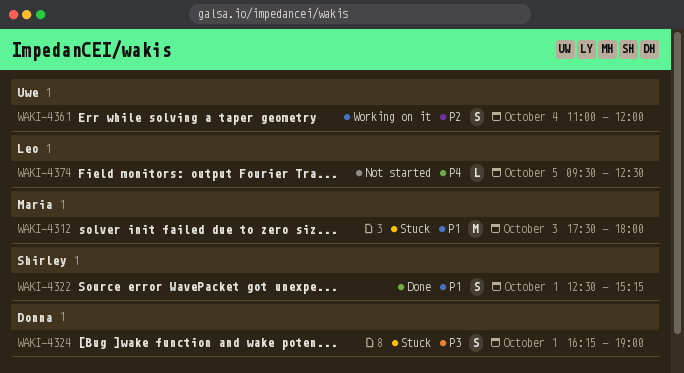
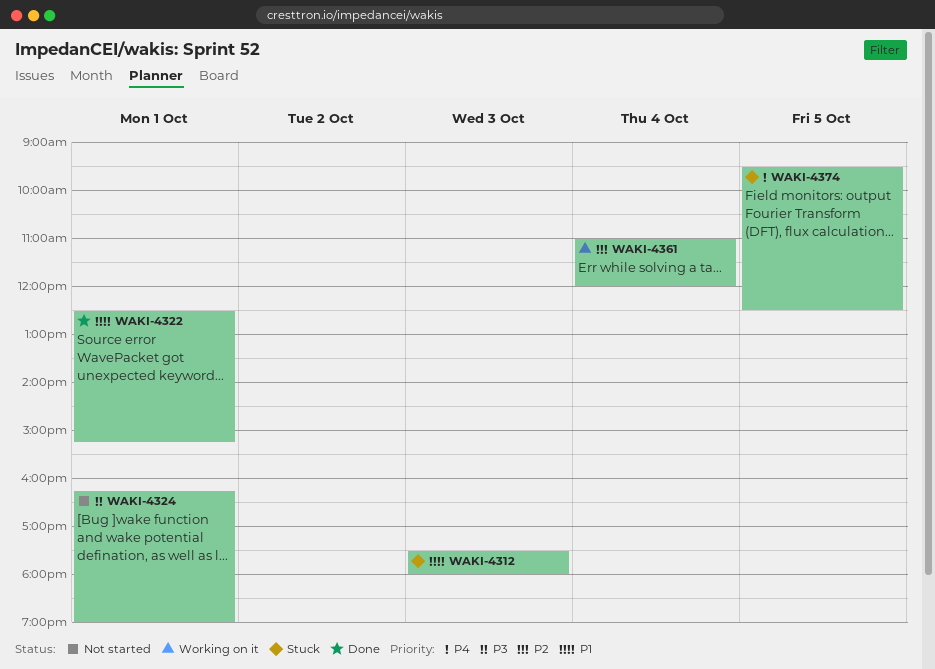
WAKI-4324, status: Stuck -> Not started
WAKI-4374, status: Not started -> Stuck

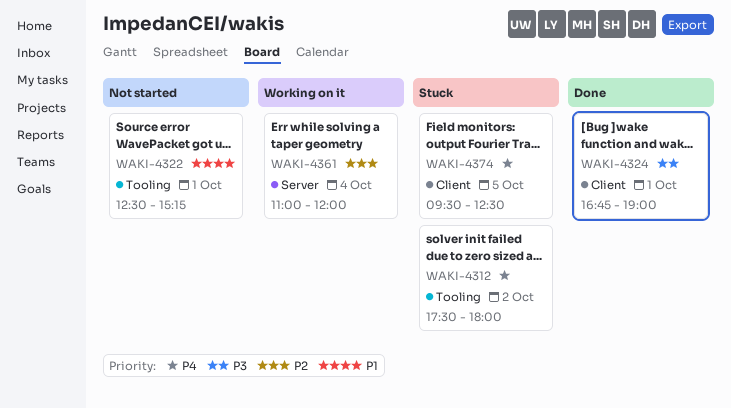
WAKI-4312, priority: P1 -> P4
WAKI-4312, day: Oct 3 -> Oct 2
WAKI-4322, status: Done -> Not started
WAKI-4324, status: Not started -> Done
WAKI-4324, begins: 16:15 -> 16:45

